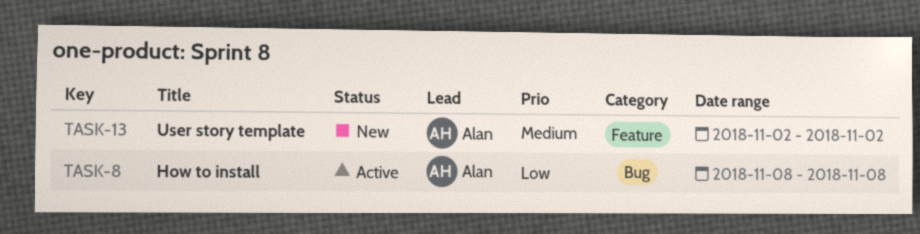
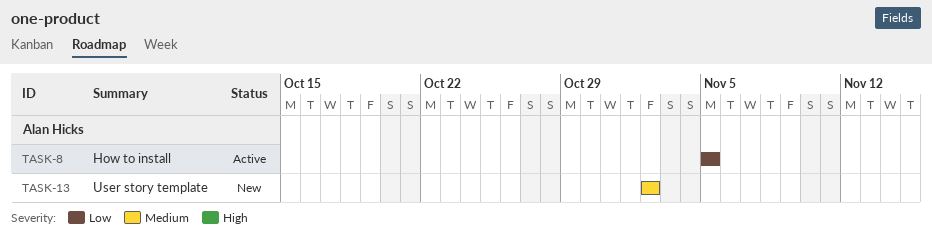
TASK-8, start: Nov 8 -> Nov 5
TASK-8, due: Nov 8 -> Nov 5

